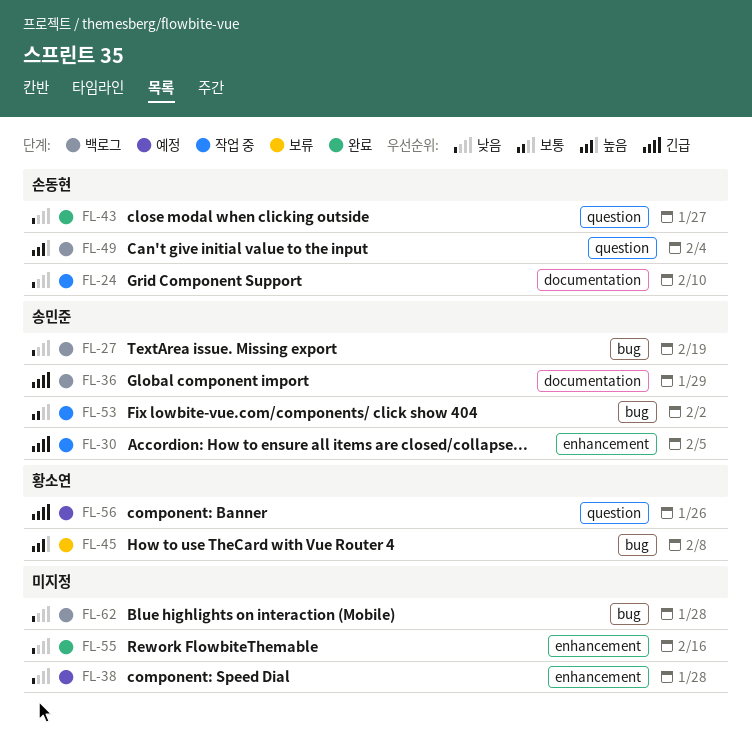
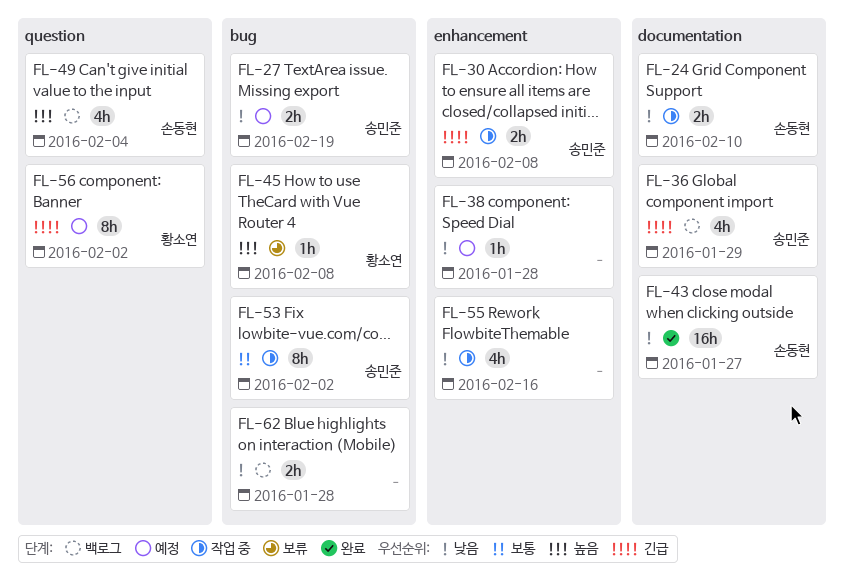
FL-27, status: 백로그 -> 예정
FL-30, due: Feb 5 -> Feb 8
FL-43, label: question -> documentation
FL-55, status: 완료 -> 작업 중
FL-56, due: Jan 26 -> Feb 2

